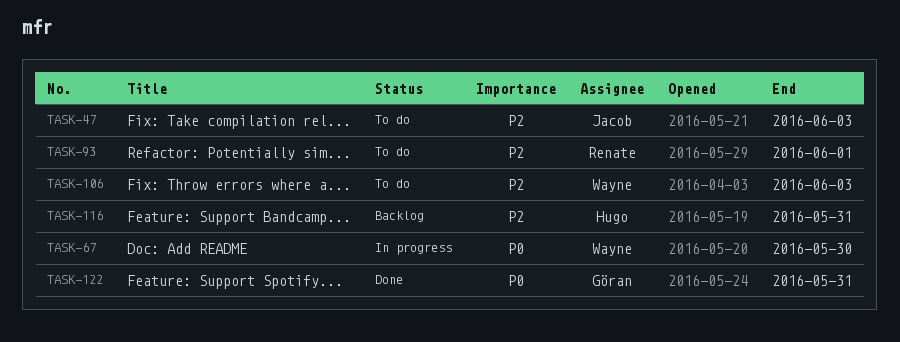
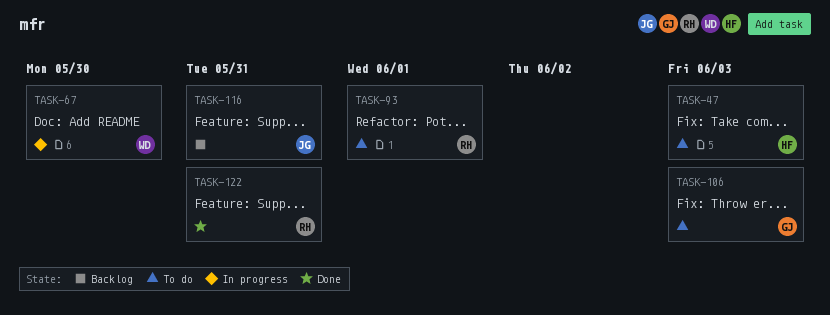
TASK-47, owner: Jacob -> Hugo
TASK-106, owner: Wayne -> Göran
TASK-116, owner: Hugo -> Jacob
TASK-122, owner: Göran -> Renate

